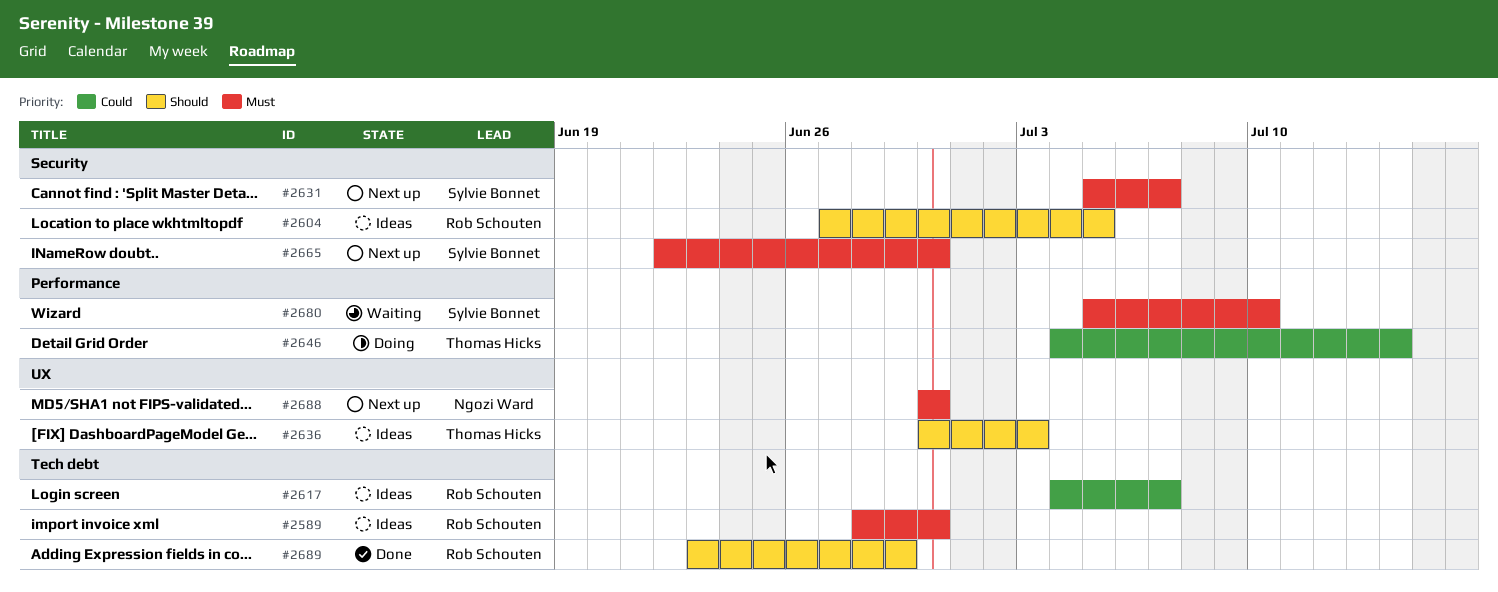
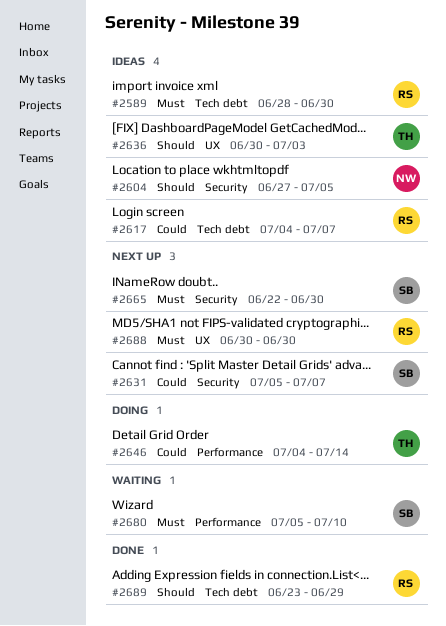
#2604, owner: Rob Schouten -> Ngozi Ward
#2631, priority: Must -> Could
#2688, owner: Ngozi Ward -> Rob Schouten

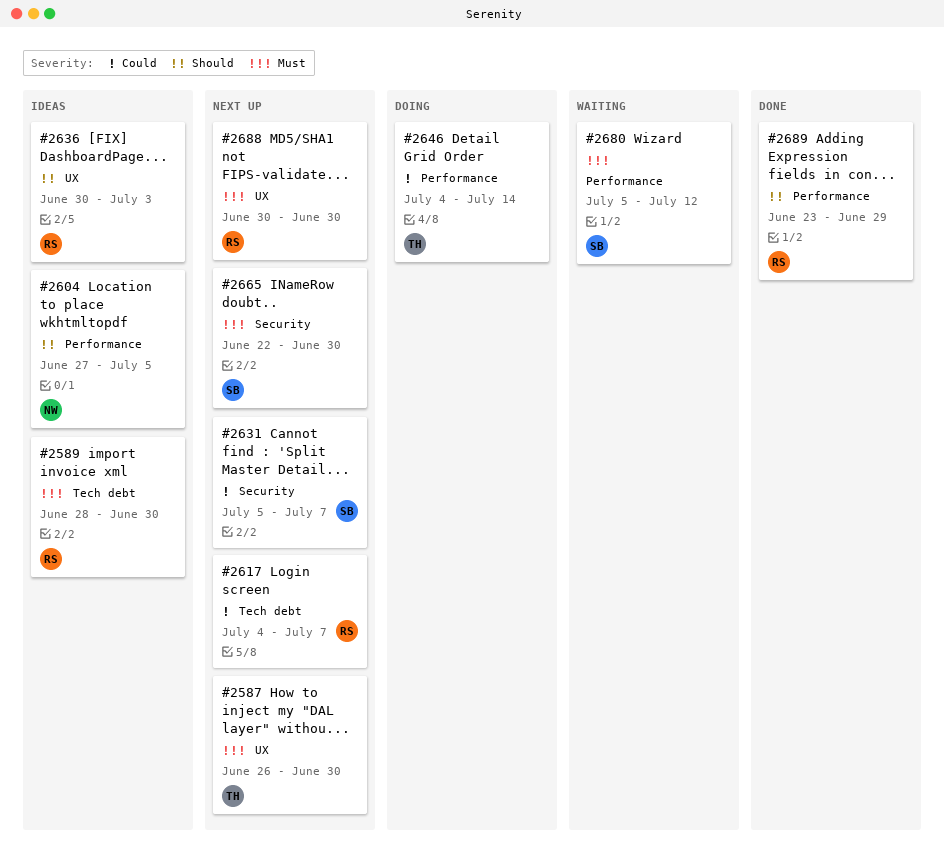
#2587: none -> present
#2604, label: Security -> Performance
#2617, status: Ideas -> Next up
#2636, owner: TH -> RS
#2680, due: Jul 10 -> Jul 12
#2689, label: Tech debt -> Performance

